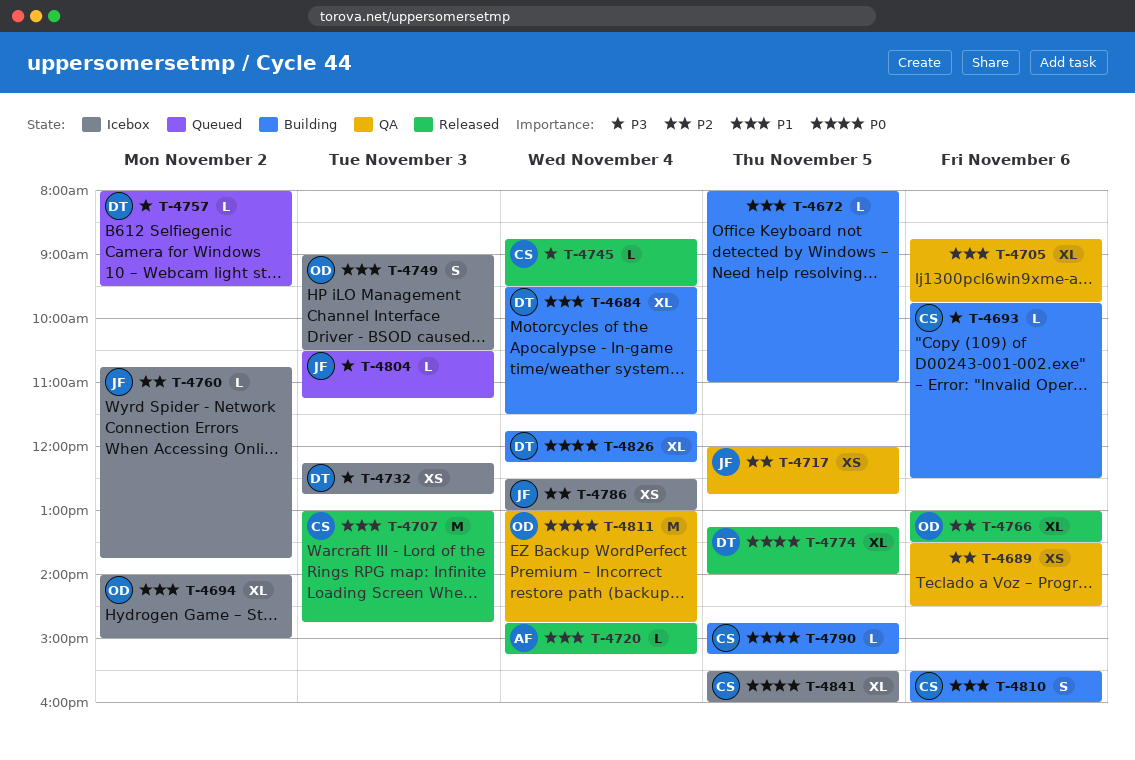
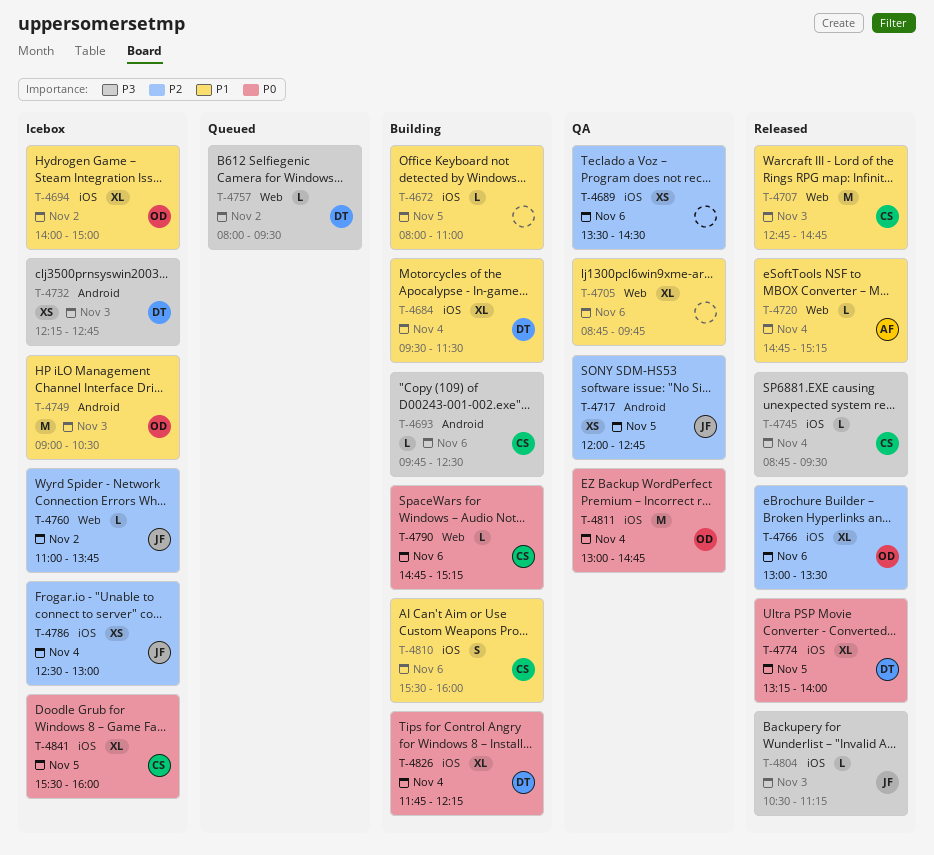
T-4707, begins: 13:00 -> 12:45
T-4749, estimate: S -> M
T-4760, begins: 10:45 -> 11:00
T-4790, day: Nov 5 -> Nov 6
T-4804, status: Queued -> Released

